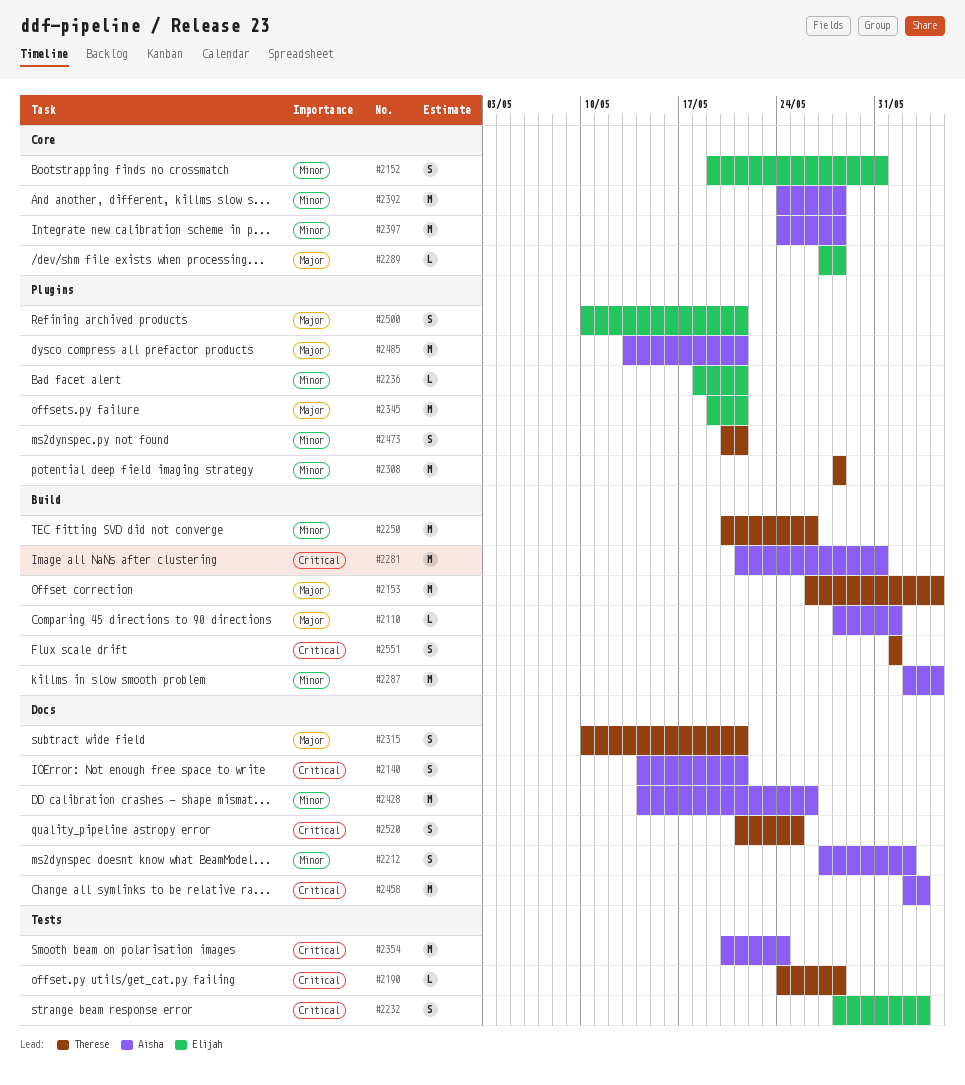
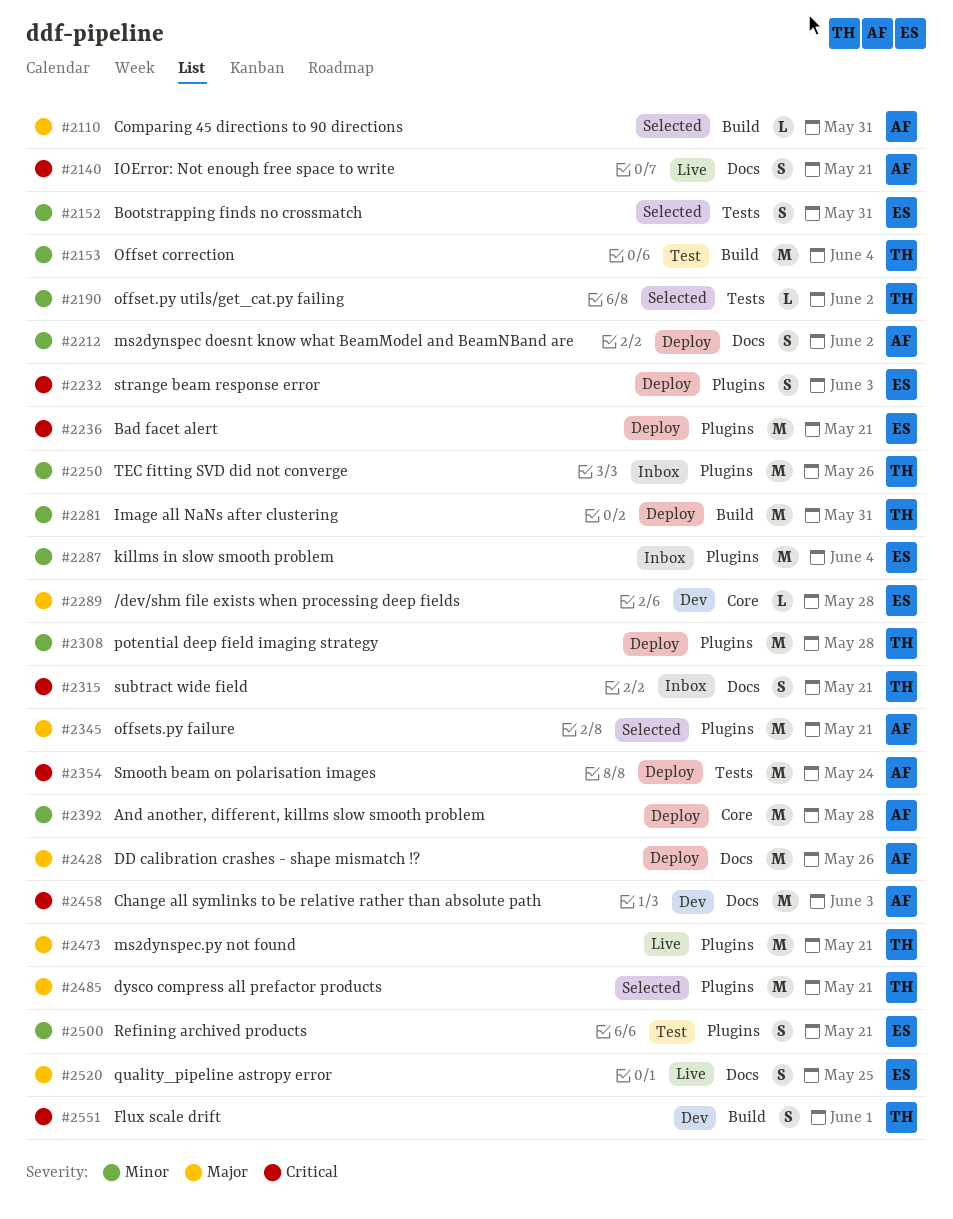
#2110, due: Jun 1 -> May 31
#2152, label: Core -> Tests
#2153, priority: Major -> Minor
#2190, priority: Critical -> Minor
#2190, due: May 28 -> Jun 2
#2232, label: Tests -> Plugins
#2236, priority: Minor -> Critical
#2236, estimate: L -> M
#2250, label: Build -> Plugins
#2281, owner: Aisha -> Therese
#2281, priority: Critical -> Minor
#2287, owner: Aisha -> Elijah
#2287, label: Build -> Plugins
#2315, priority: Major -> Critical
#2345, owner: Elijah -> Aisha
#2397: present -> none
#2428, priority: Minor -> Major
#2473, priority: Minor -> Major
#2473, estimate: S -> M
#2485, owner: Aisha -> Therese
#2500, priority: Major -> Minor
#2520, owner: Therese -> Elijah
#2520, priority: Critical -> Major

